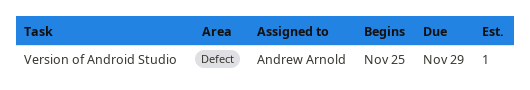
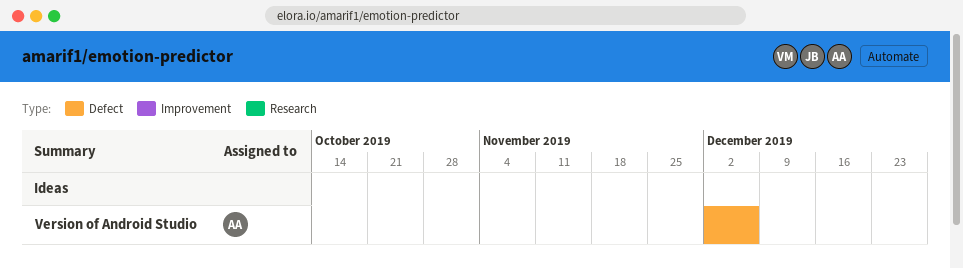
Version of Android Studio, start: Nov 25 -> Dec 2
Version of Android Studio, due: Nov 29 -> Dec 6

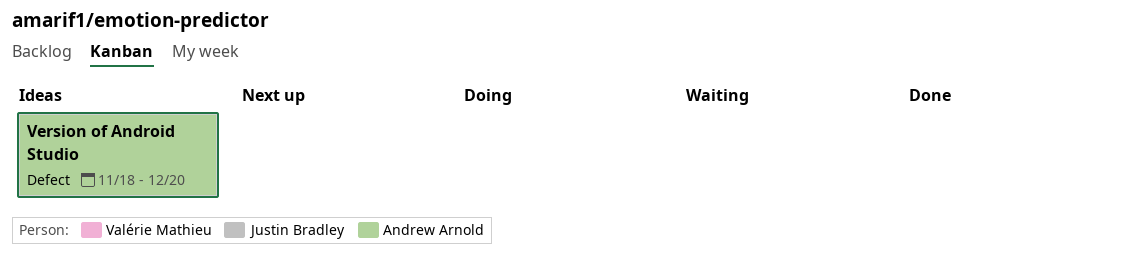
Version of Android Studio, start: Dec 2 -> Nov 18
Version of Android Studio, due: Dec 6 -> Dec 20

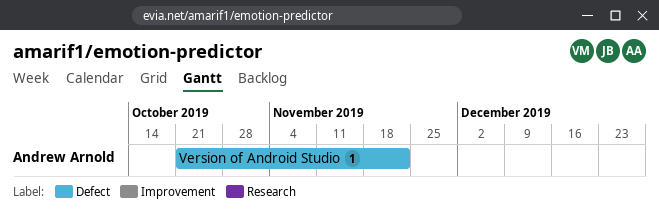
Version of Android Studio, start: Nov 18 -> Oct 21
Version of Android Studio, due: Dec 20 -> Nov 22

